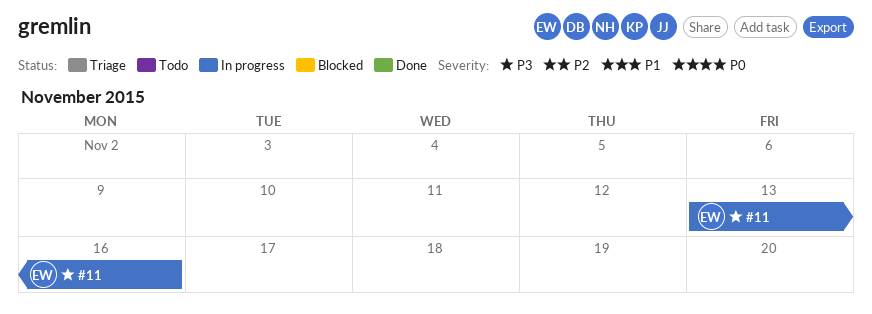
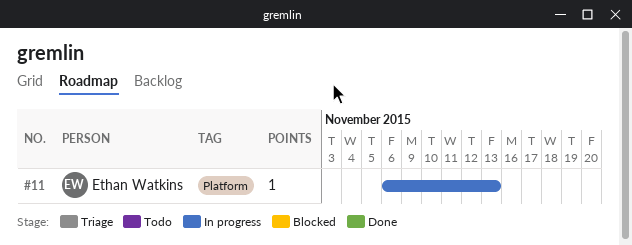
#11, start: Nov 13 -> Nov 6
#11, due: Nov 16 -> Nov 13

